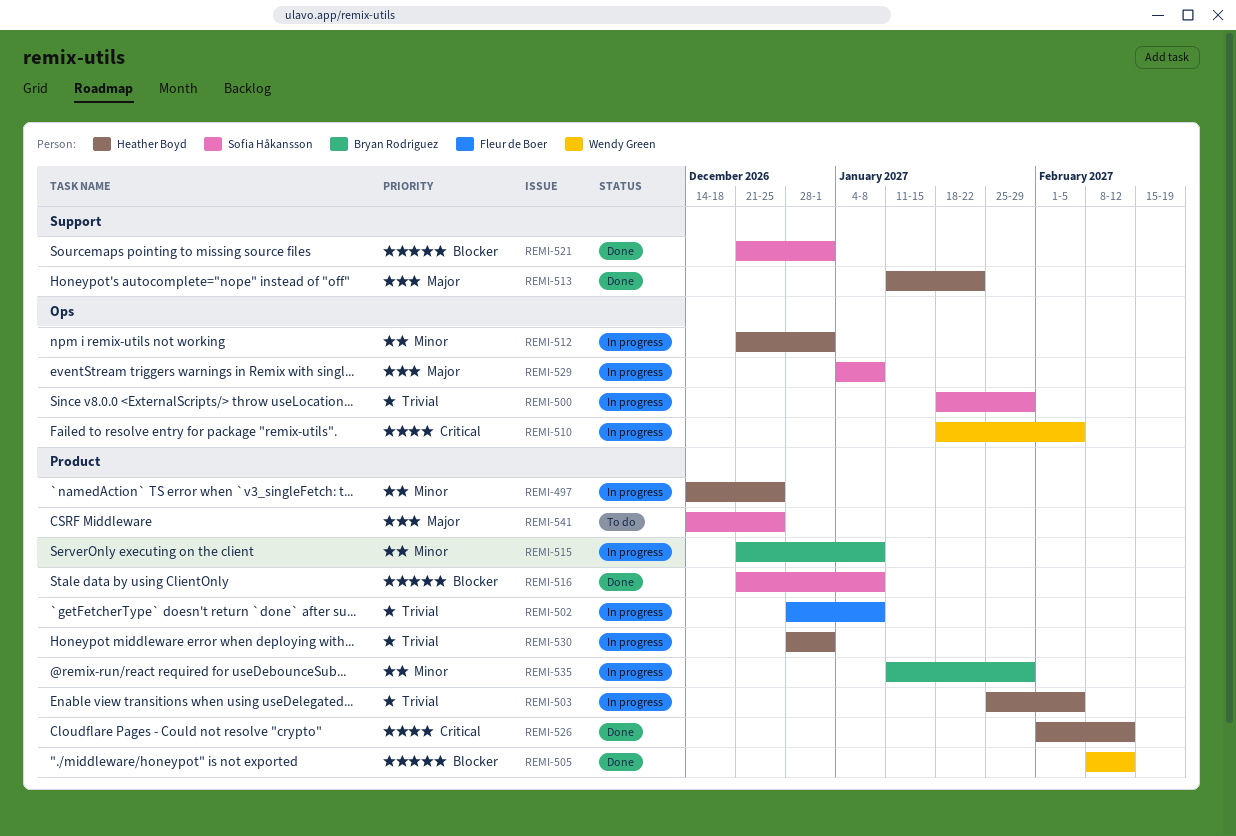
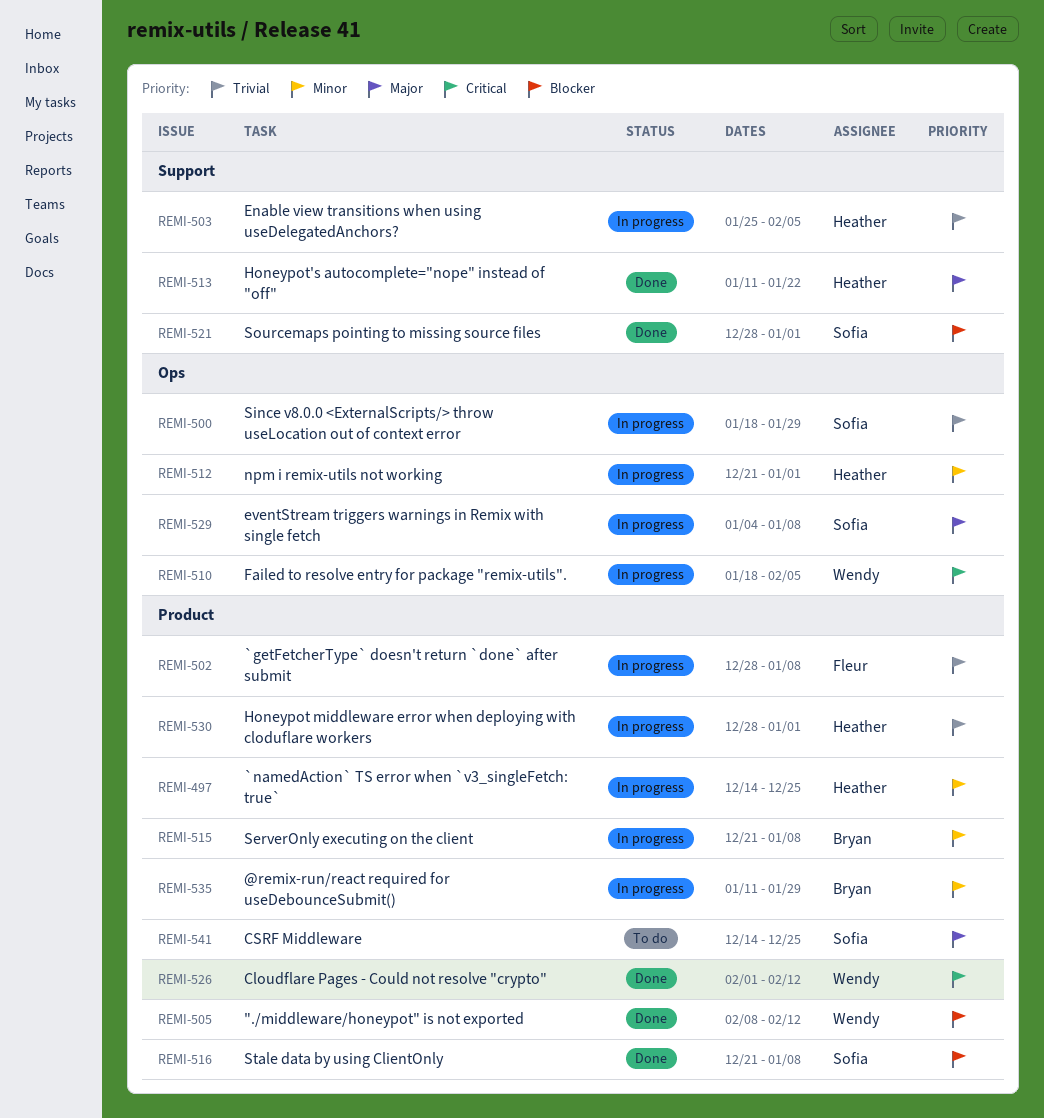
REMI-503, label: Product -> Support
REMI-521, start: Dec 21 -> Dec 28
REMI-526, owner: Heather Boyd -> Wendy Green

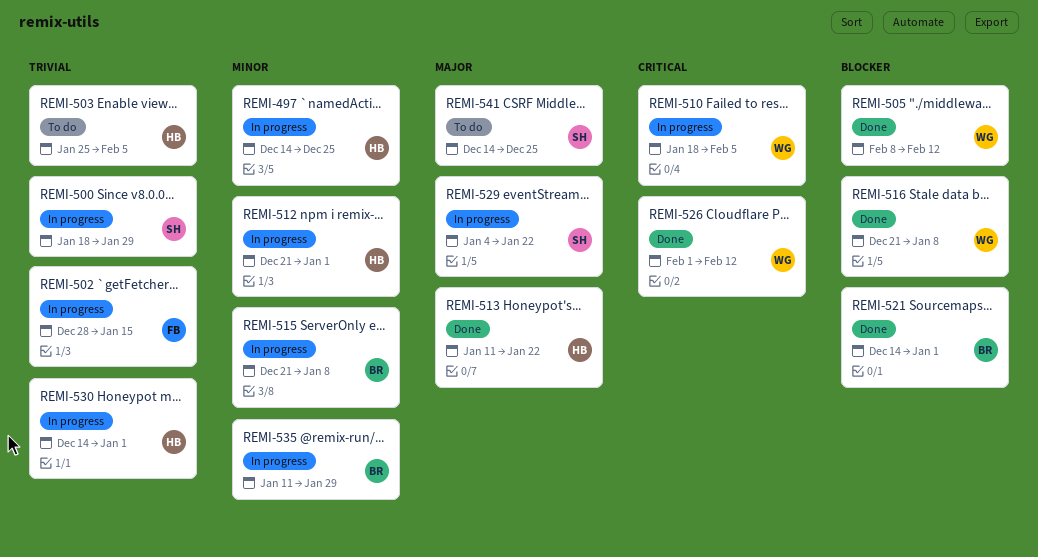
REMI-502, due: Jan 8 -> Jan 15
REMI-503, status: In progress -> To do
REMI-516, owner: Sofia -> Wendy
REMI-521, owner: Sofia -> Bryan
REMI-521, start: Dec 28 -> Dec 14
REMI-529, due: Jan 8 -> Jan 22
REMI-530, start: Dec 28 -> Dec 14

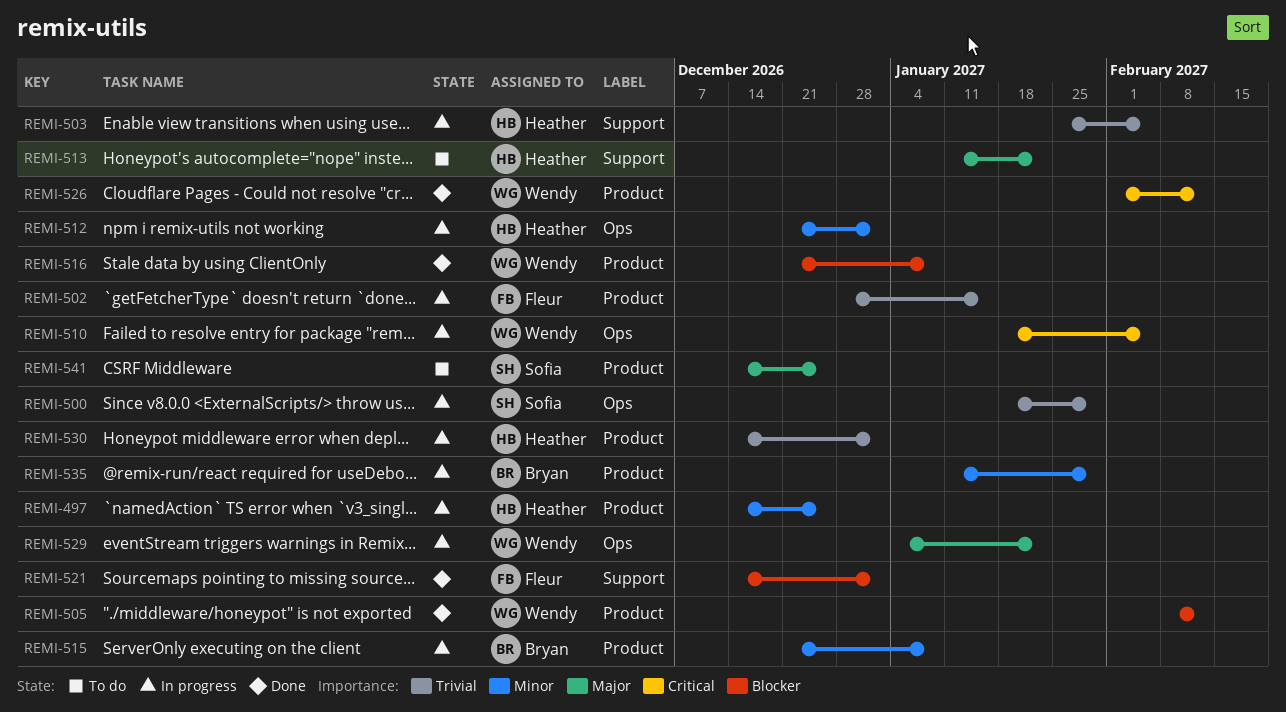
REMI-503, status: To do -> In progress
REMI-513, status: Done -> To do
REMI-521, owner: Bryan -> Fleur
REMI-529, owner: Sofia -> Wendy

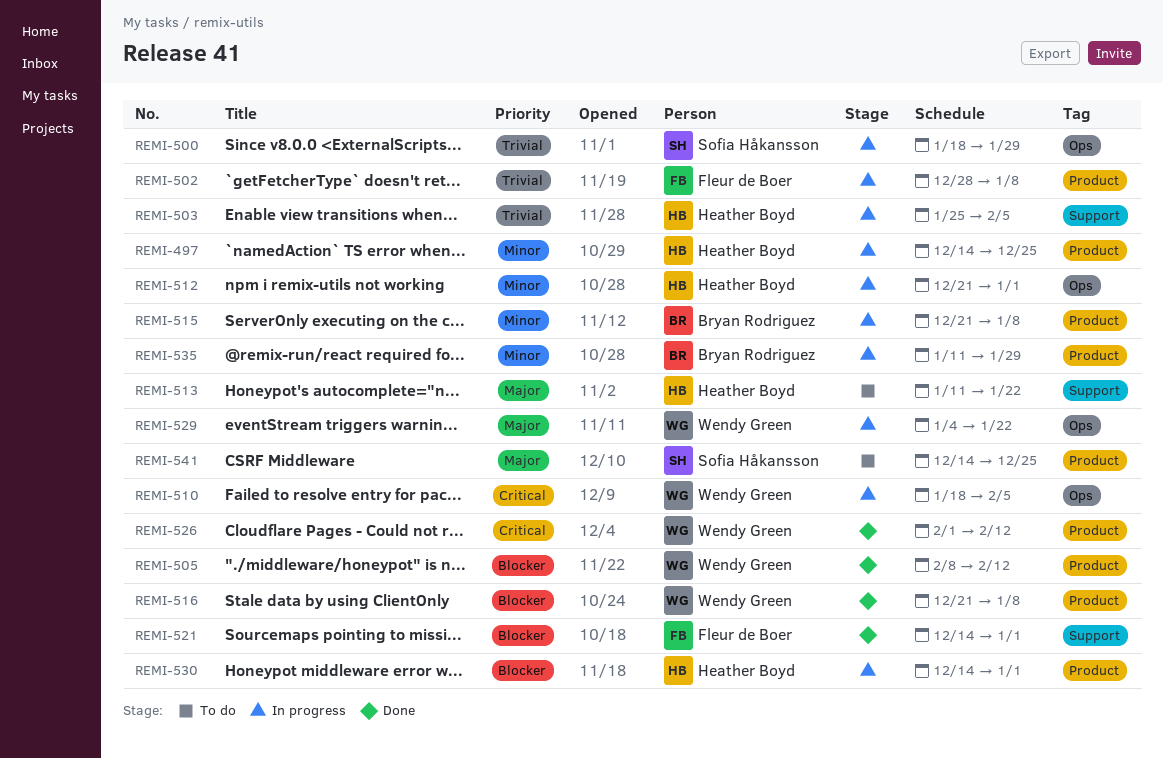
REMI-502, due: Jan 15 -> Jan 8
REMI-530, priority: Trivial -> Blocker

